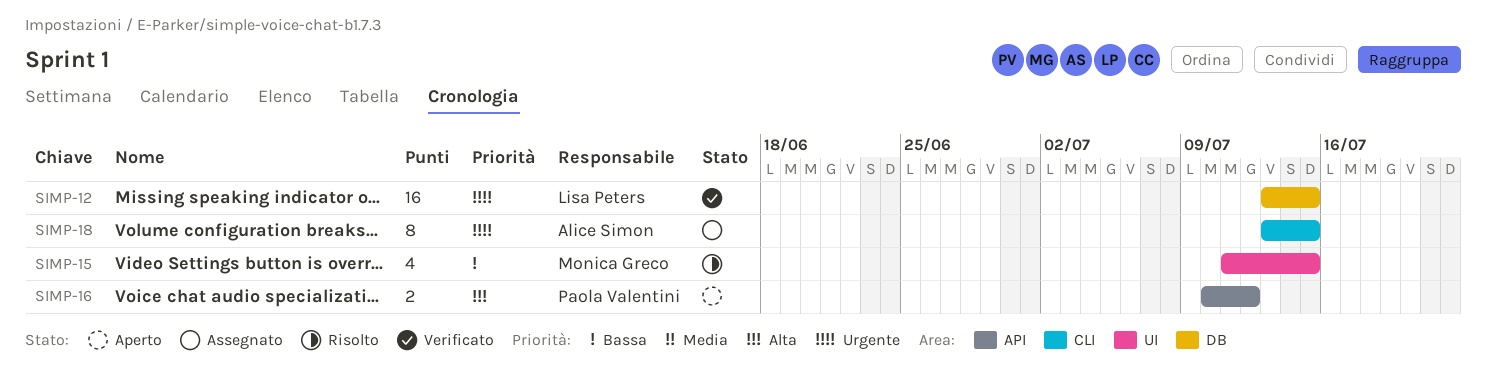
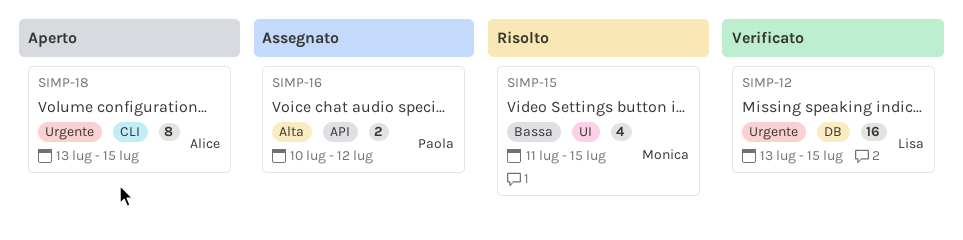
SIMP-16, status: Aperto -> Assegnato
SIMP-18, status: Assegnato -> Aperto

